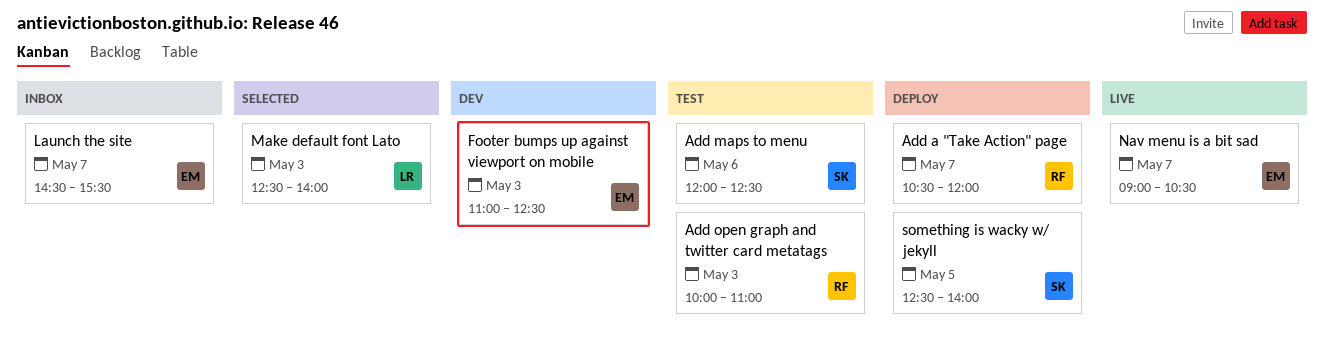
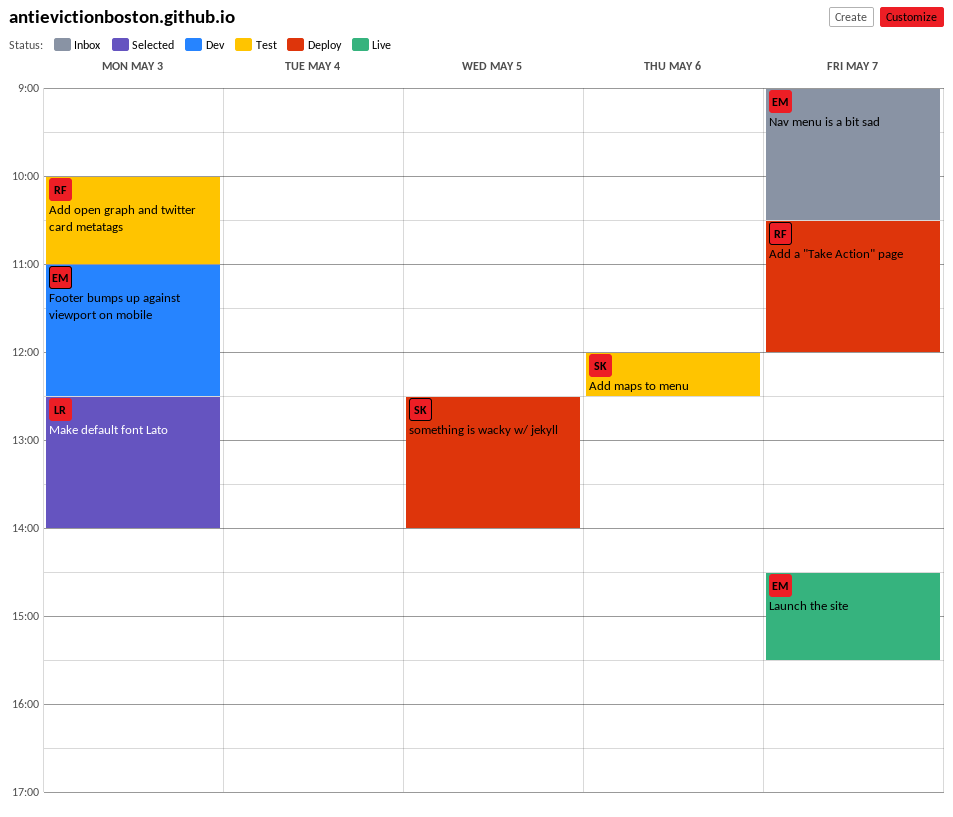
Launch the site, status: Inbox -> Live
Nav menu is a bit sad, status: Live -> Inbox

